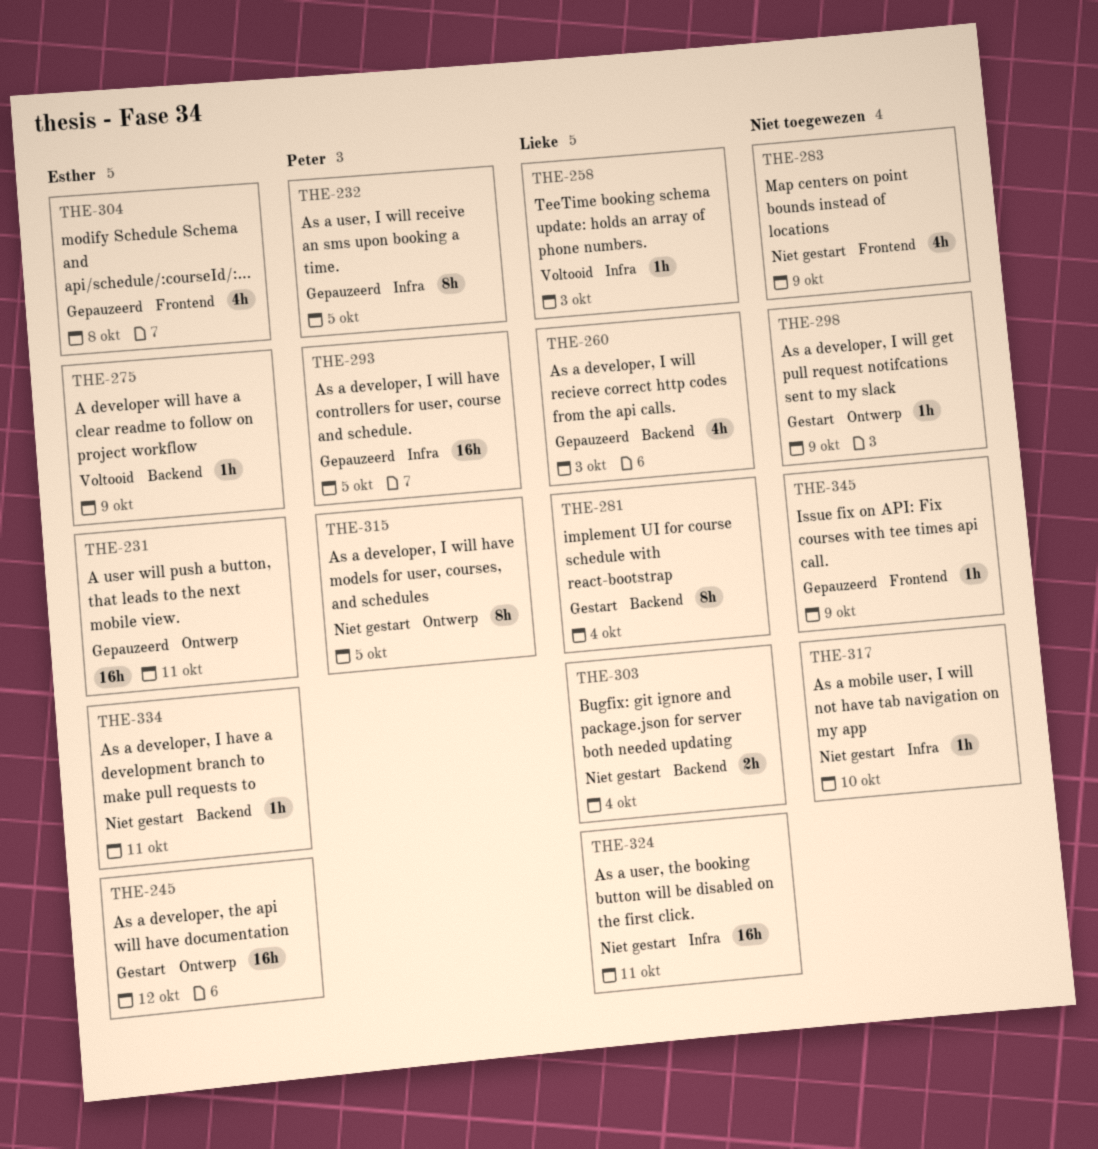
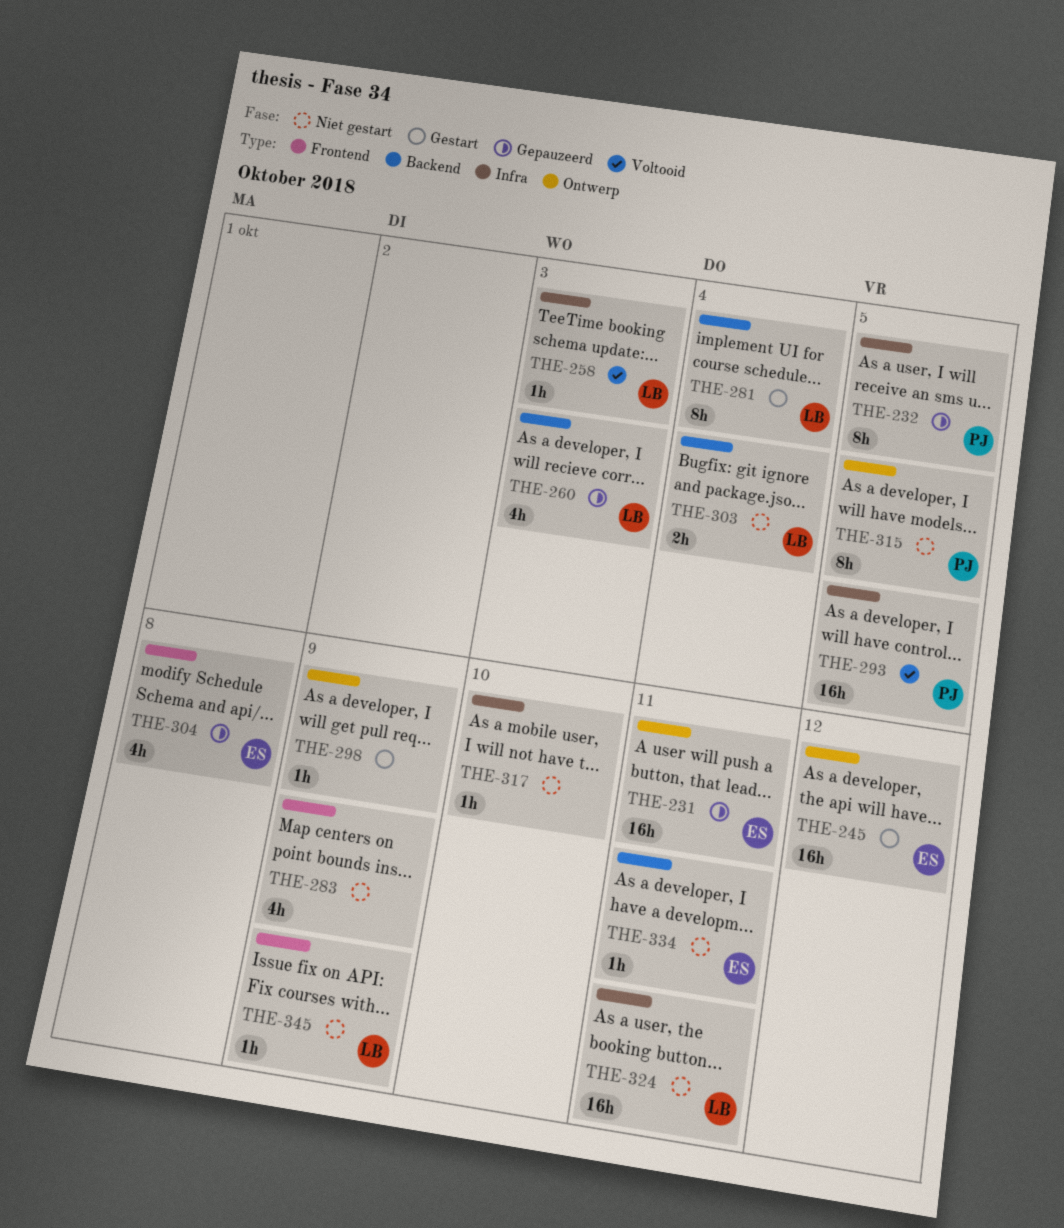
THE-275: present -> none
THE-293, status: Gepauzeerd -> Voltooid
THE-345, status: Gepauzeerd -> Niet gestart
THE-345, owner: none -> Lieke

